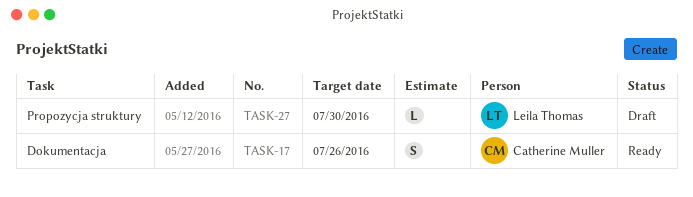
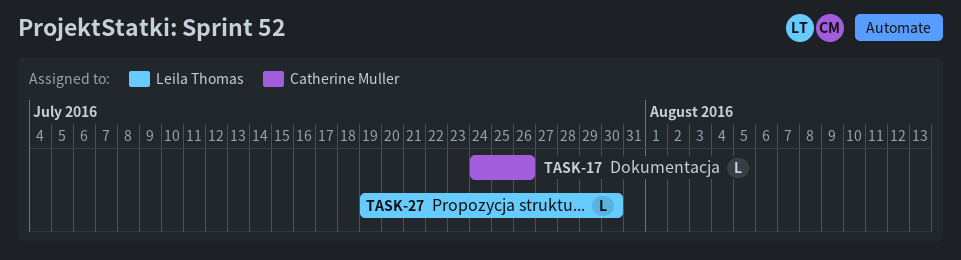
TASK-17, estimate: S -> L

